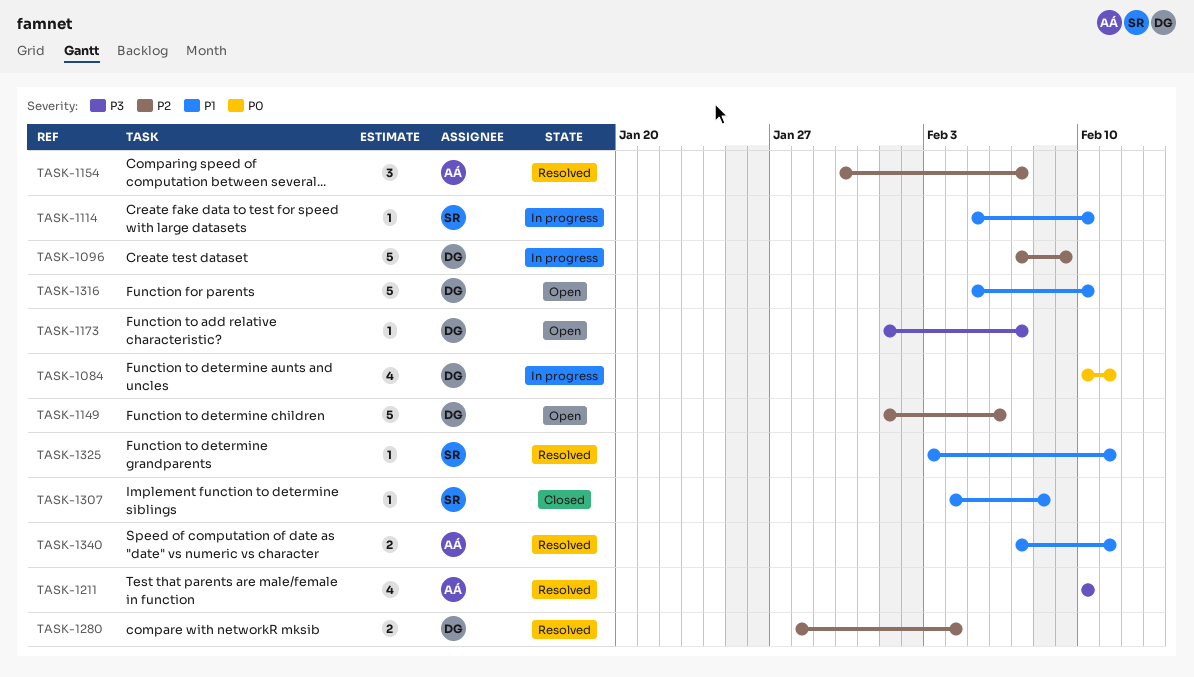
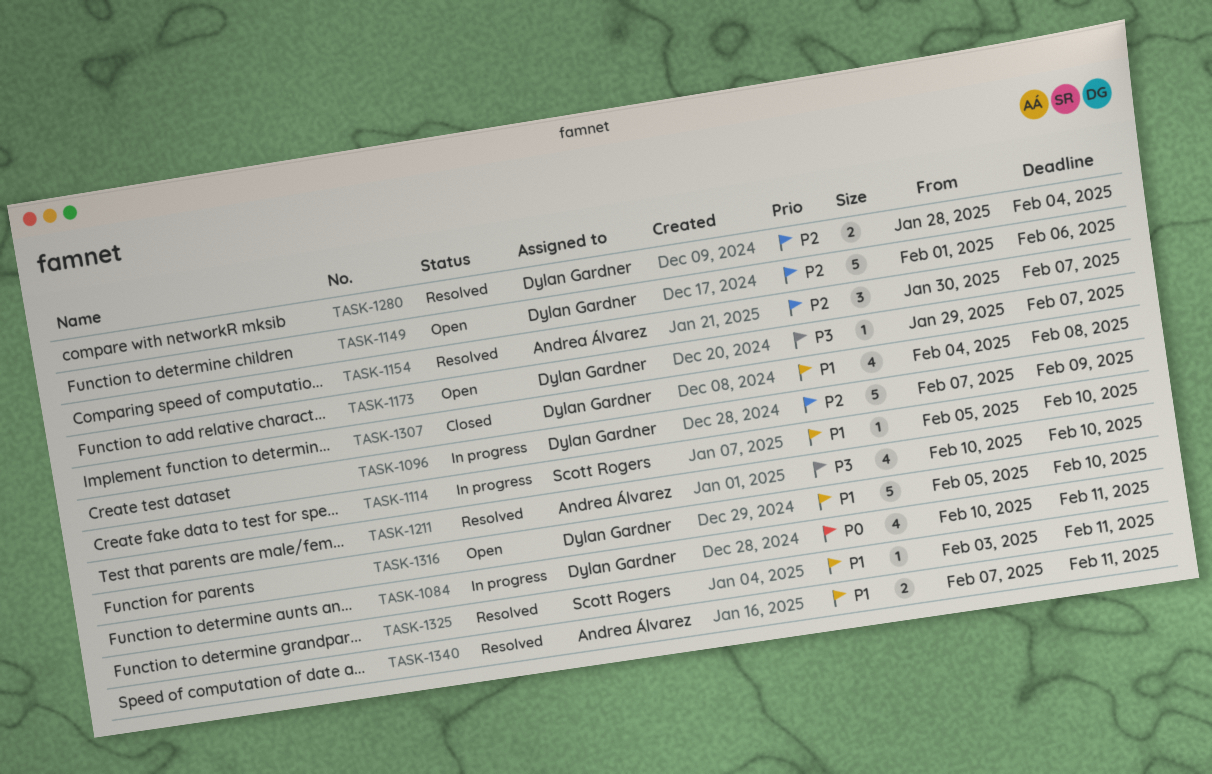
TASK-1173, start: Feb 1 -> Jan 29
TASK-1307, owner: Scott Rogers -> Dylan Gardner
TASK-1307, estimate: 1 -> 4

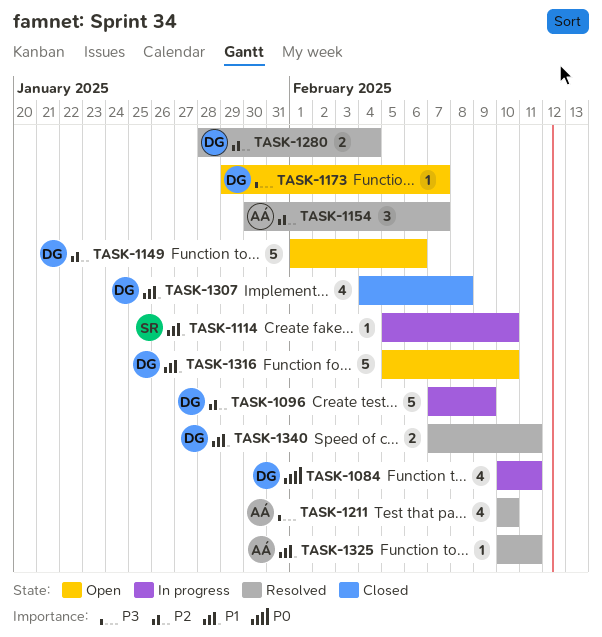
TASK-1325, owner: Scott Rogers -> Andrea Álvarez
TASK-1325, start: Feb 3 -> Feb 10
TASK-1340, owner: Andrea Álvarez -> Dylan Gardner

